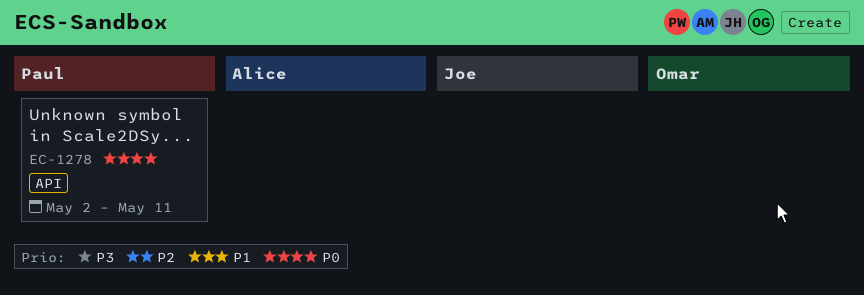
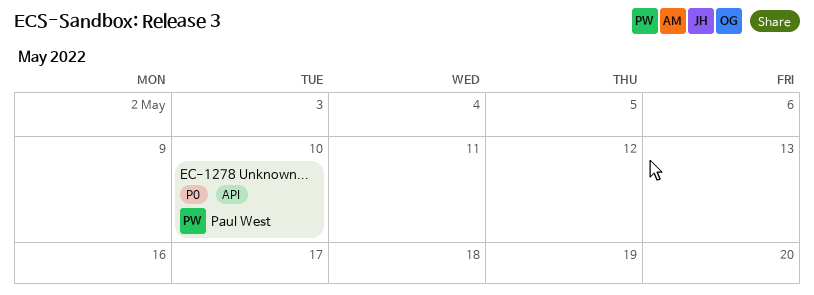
EC-1278, due: May 11 -> May 10

